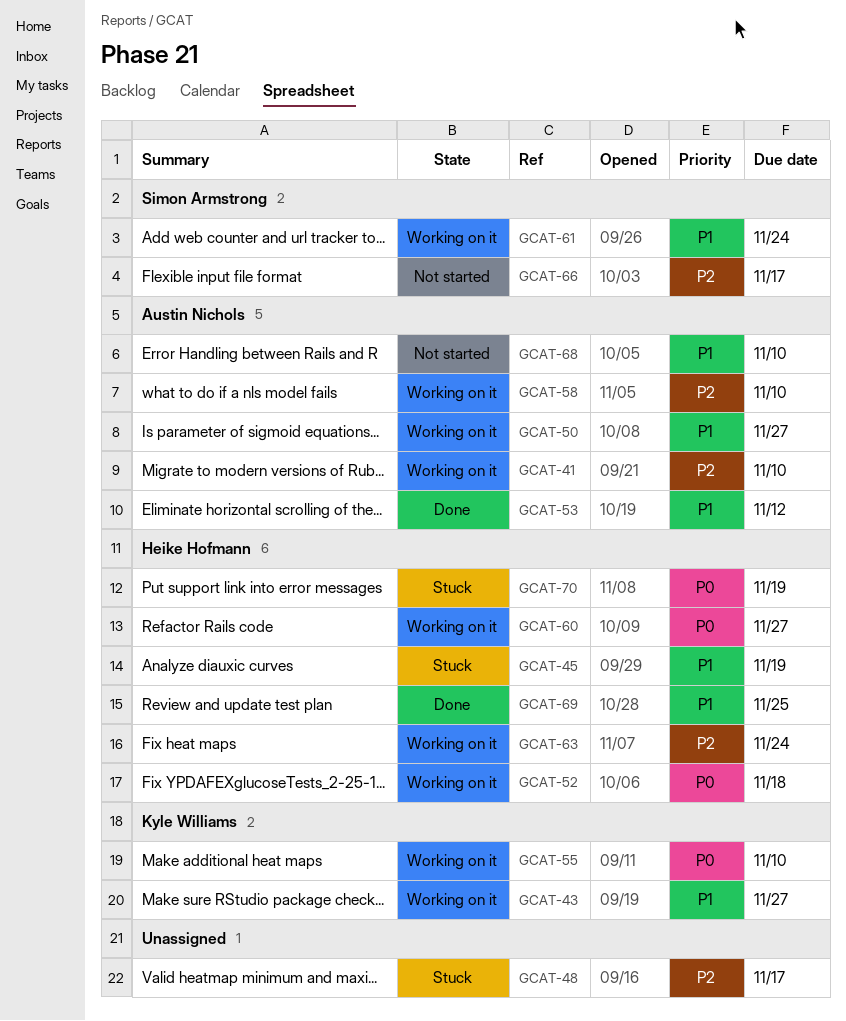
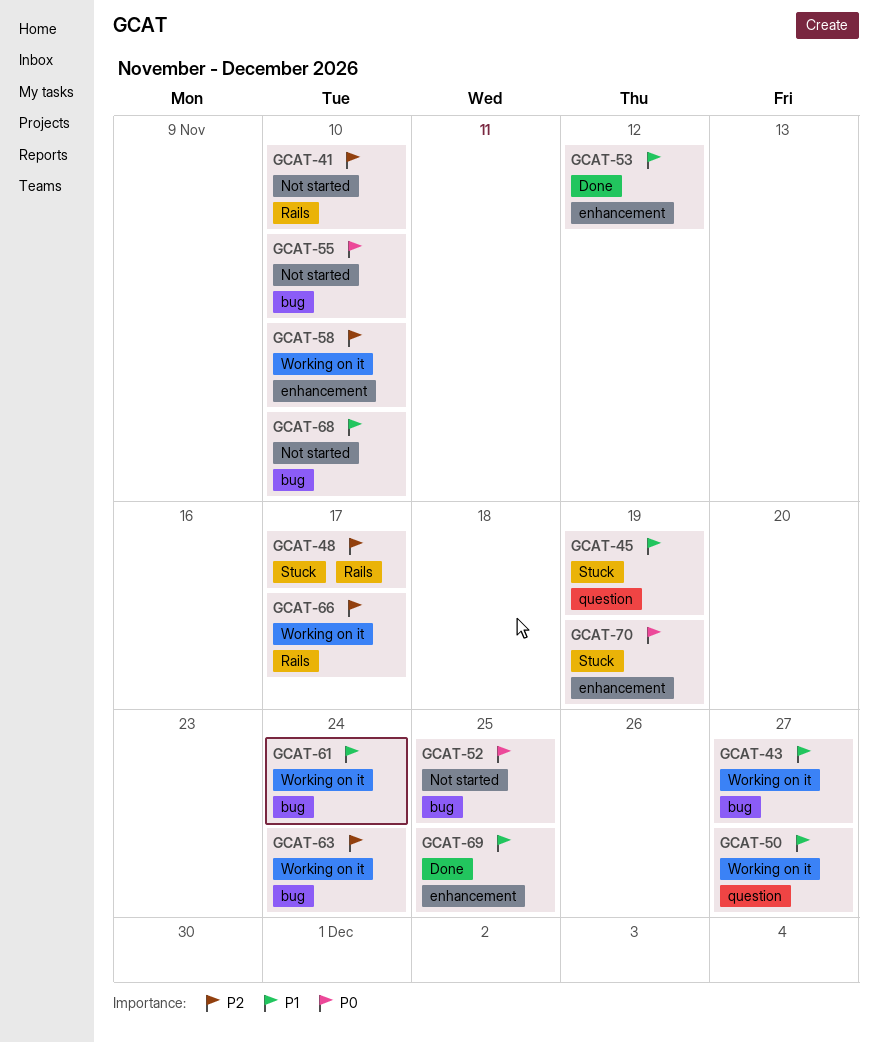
GCAT-41, status: Working on it -> Not started
GCAT-52, status: Working on it -> Not started
GCAT-52, due: Nov 18 -> Nov 25
GCAT-55, status: Working on it -> Not started
GCAT-60: present -> none
GCAT-66, status: Not started -> Working on it

